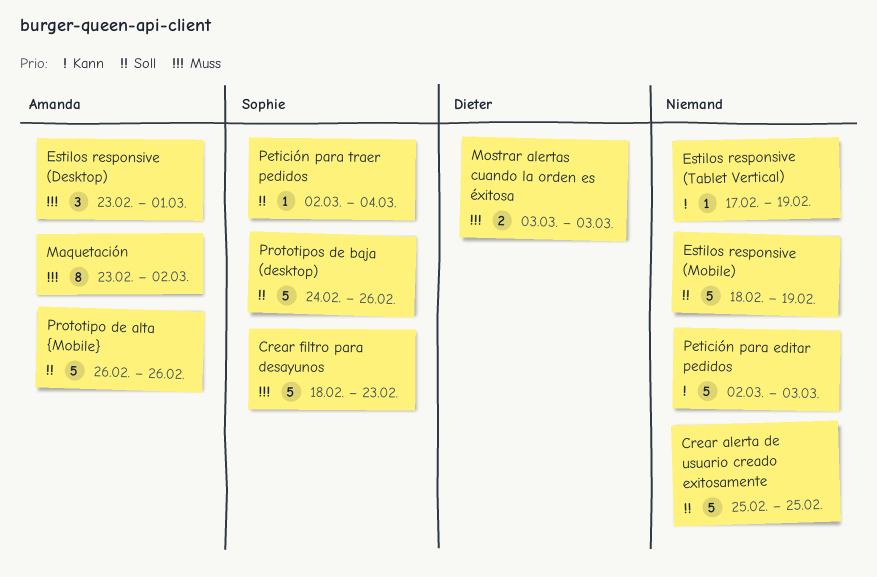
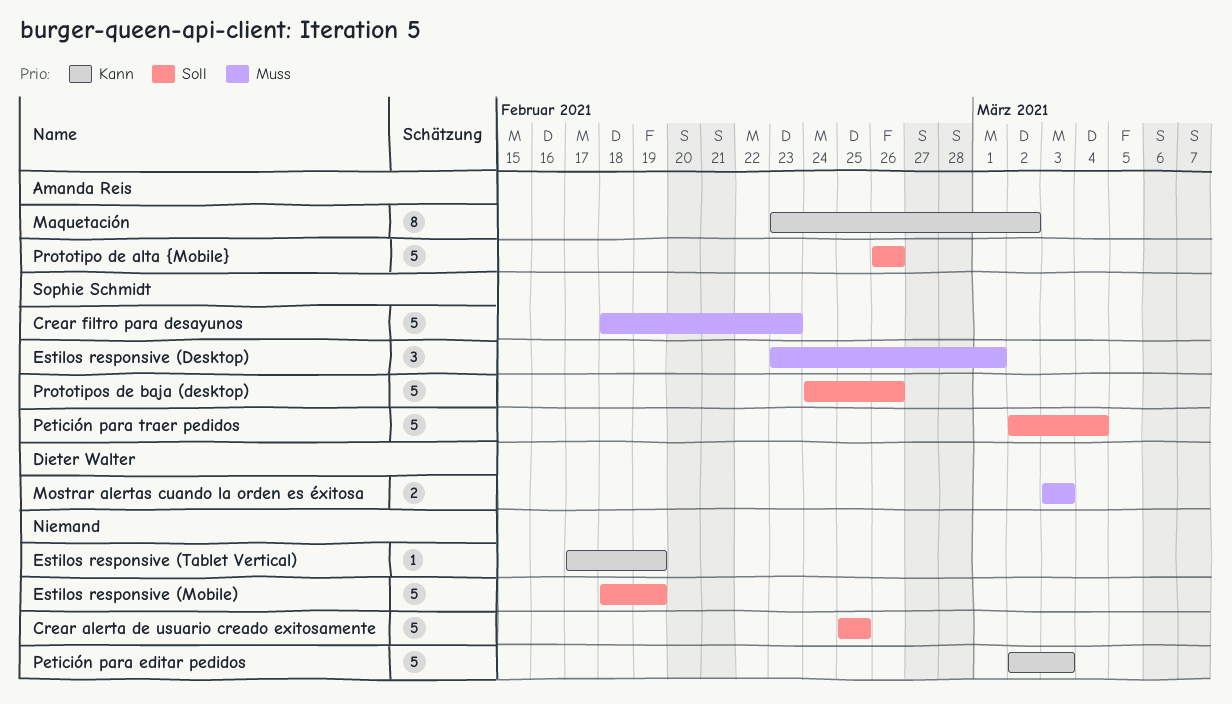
Estilos responsive (Desktop), owner: Amanda Reis -> Sophie Schmidt
Maquetación, priority: Muss -> Kann
Petición para traer pedidos, estimate: 1 -> 5

